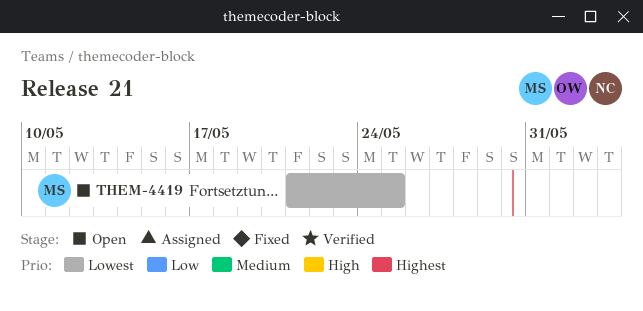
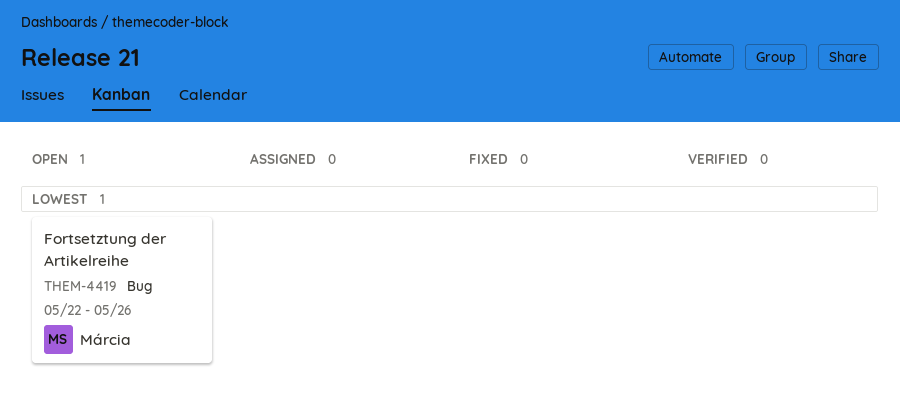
THEM-4419, start: May 21 -> May 22
THEM-4419, due: May 25 -> May 26

